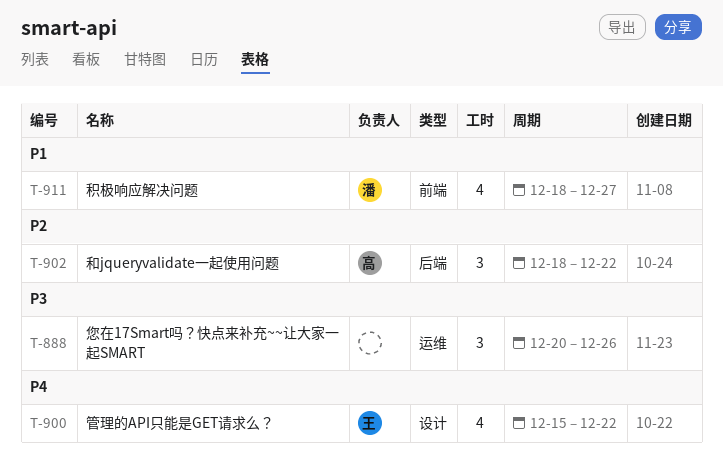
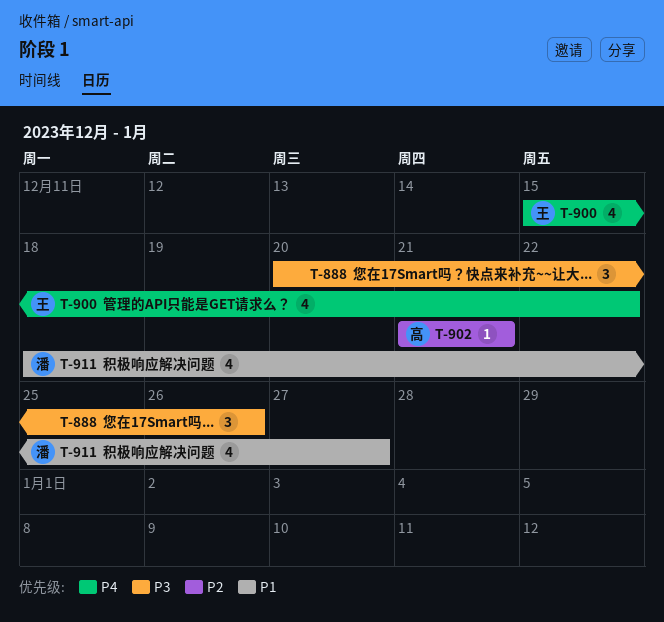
T-902, estimate: 3 -> 1
T-902, start: Dec 18 -> Dec 21
T-902, due: Dec 22 -> Dec 21

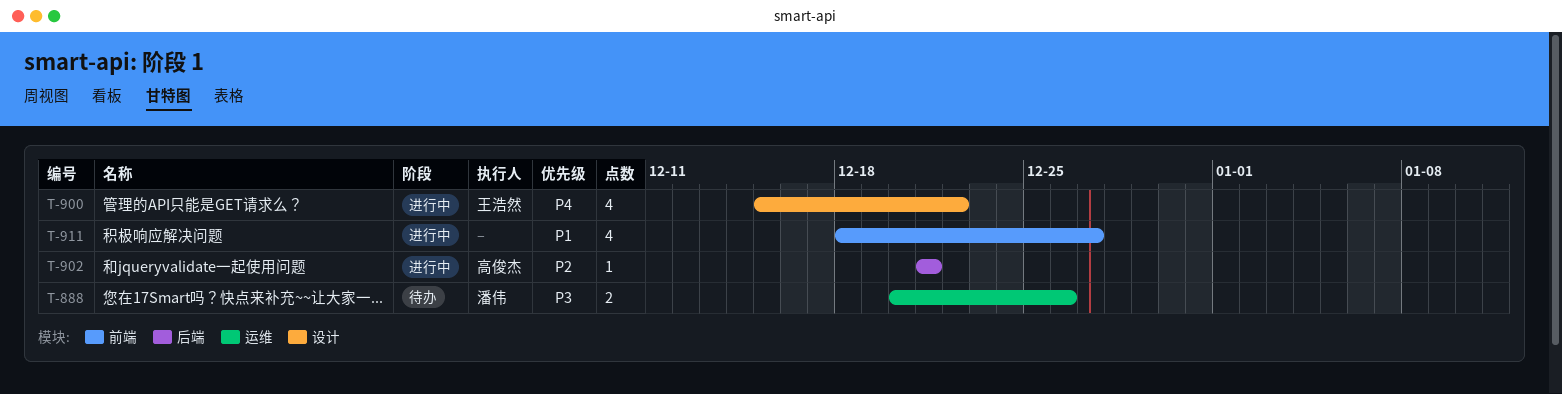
T-888, owner: none -> 潘伟
T-888, estimate: 3 -> 2
T-911, owner: 潘伟 -> none

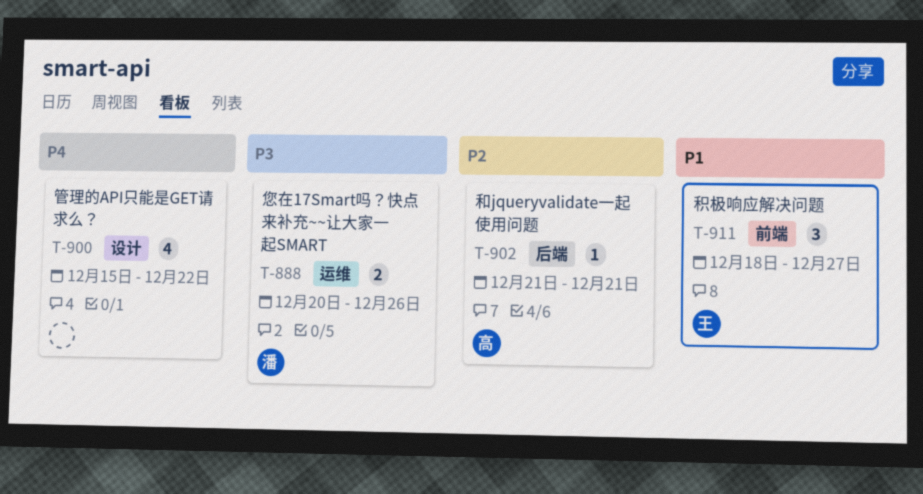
T-900, owner: 王浩然 -> none
T-911, owner: none -> 王浩然
T-911, estimate: 4 -> 3

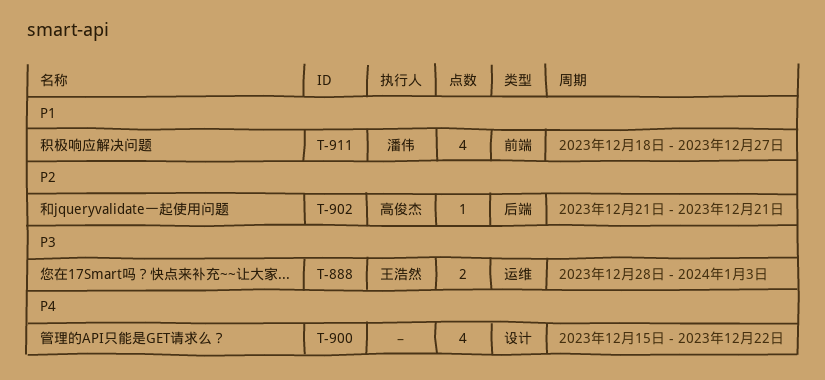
T-888, owner: 潘伟 -> 王浩然
T-888, start: Dec 20 -> Dec 28
T-888, due: Dec 26 -> Jan 3
T-911, owner: 王浩然 -> 潘伟
T-911, estimate: 3 -> 4

